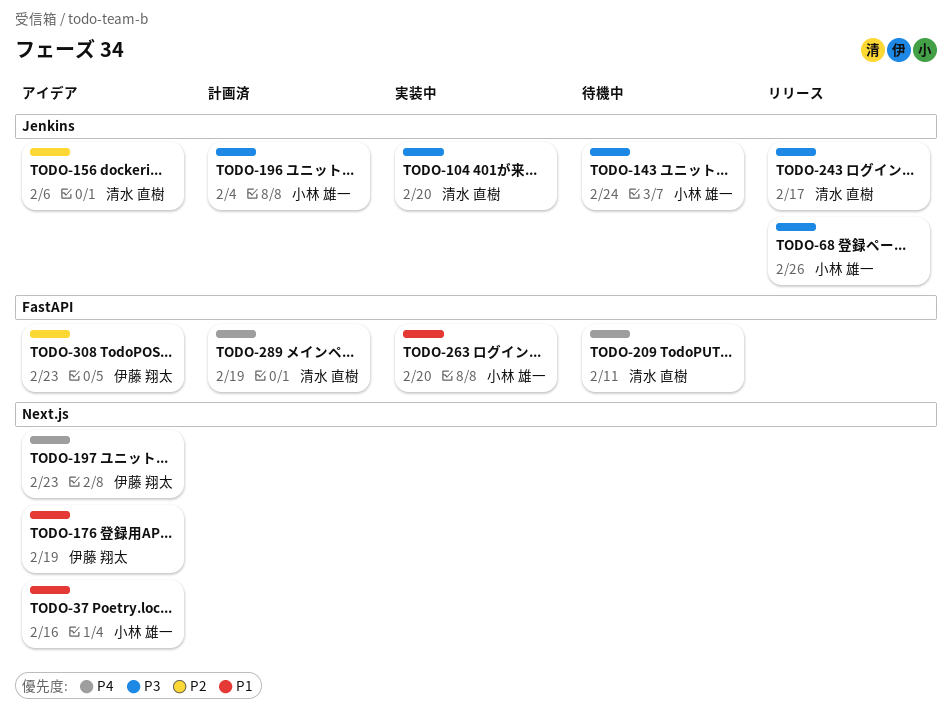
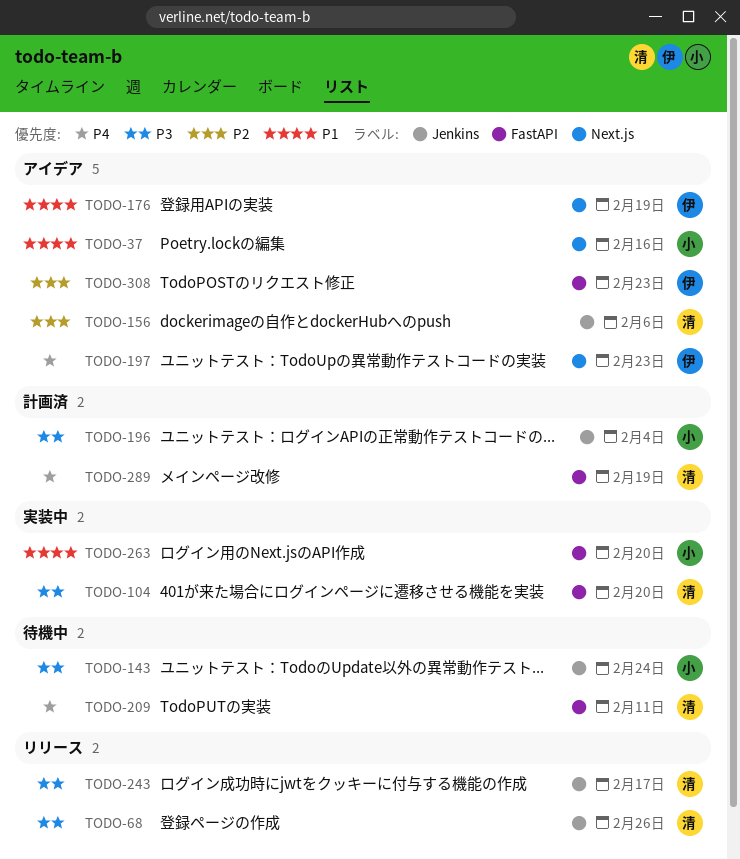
TODO-68, owner: 小林 雄一 -> 清水 直樹
TODO-104, label: Jenkins -> FastAPI

